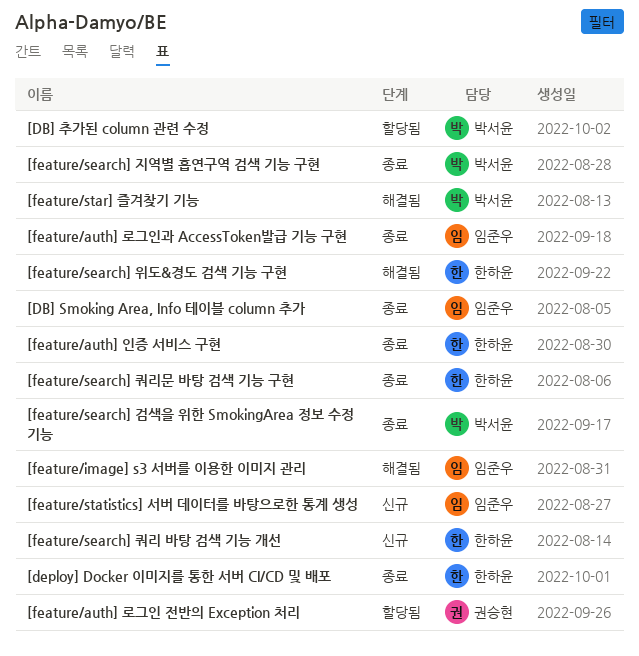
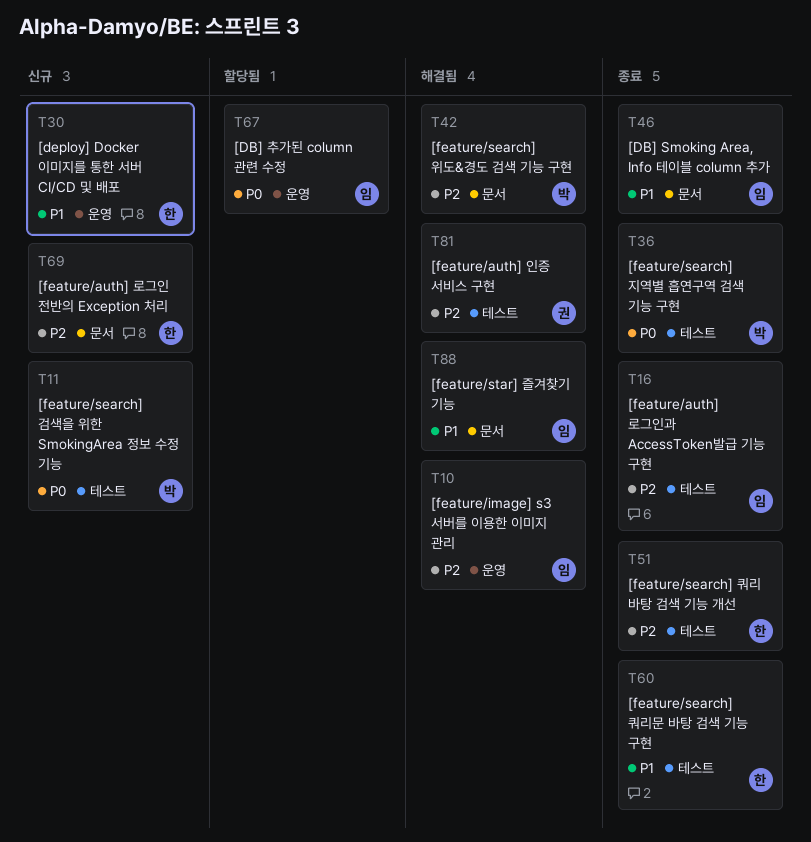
[DB] 추가된 column 관련 수정, owner: 박서윤 -> 임준우
[deploy] Docker 이미지를 통한 서버 CI/CD 및 배포, status: 종료 -> 신규
[feature/auth] 로그인 전반의 Exception 처리, status: 할당됨 -> 신규
[feature/auth] 로그인 전반의 Exception 처리, owner: 권승현 -> 한하윤
[feature/auth] 인증 서비스 구현, status: 종료 -> 해결됨
[feature/auth] 인증 서비스 구현, owner: 한하윤 -> 권승현
[feature/search] 검색을 위한 SmokingArea 정보 수정 기능, status: 종료 -> 신규
[feature/search] 위도&경도 검색 기능 구현, owner: 한하윤 -> 박서윤
[feature/search] 쿼리 바탕 검색 기능 개선, status: 신규 -> 종료
[feature/star] 즐겨찾기 기능, owner: 박서윤 -> 임준우
[feature/statistics] 서버 데이터를 바탕으로한 통계 생성: present -> none

